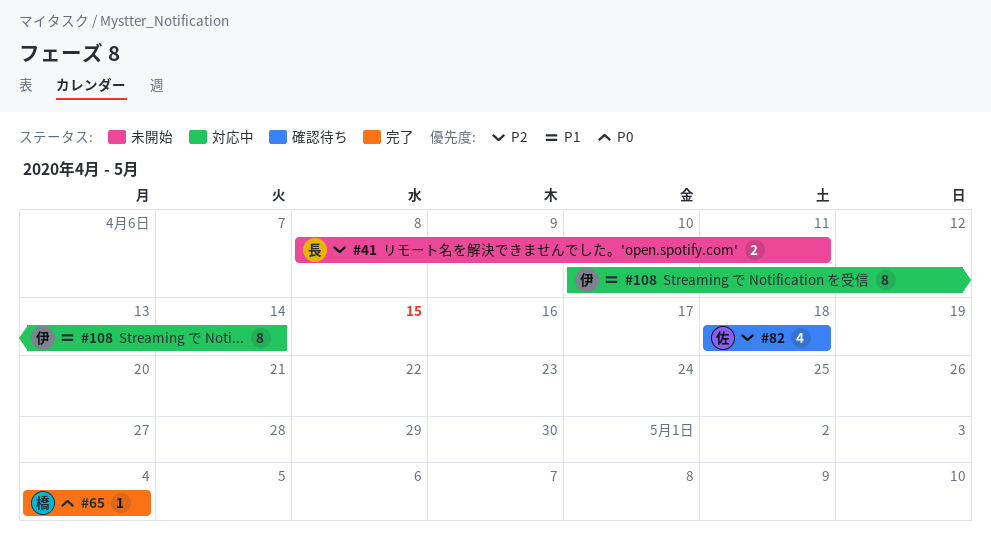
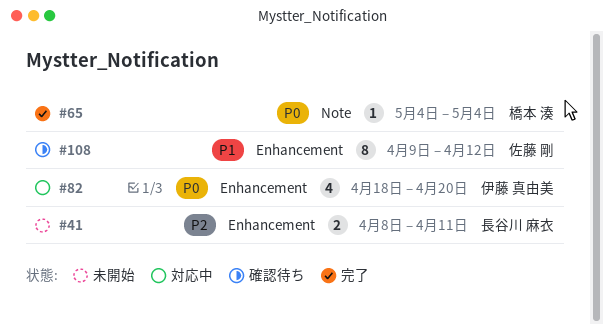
#82, status: 確認待ち -> 対応中
#82, owner: 佐藤 剛 -> 伊藤 真由美
#82, priority: P2 -> P0
#82, due: Apr 18 -> Apr 20
#108, status: 対応中 -> 確認待ち
#108, owner: 伊藤 真由美 -> 佐藤 剛
#108, start: Apr 10 -> Apr 9
#108, due: Apr 14 -> Apr 12

